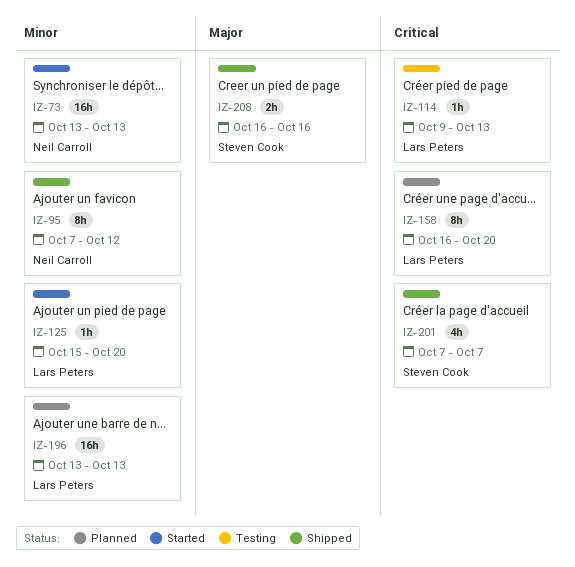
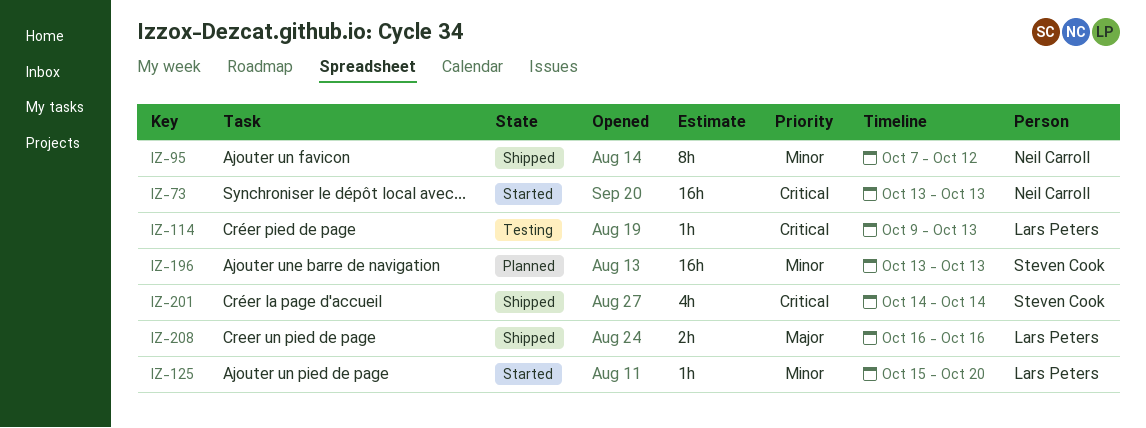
IZ-73, priority: Minor -> Critical
IZ-158: present -> none
IZ-196, owner: Lars Peters -> Steven Cook
IZ-201, start: Oct 7 -> Oct 14
IZ-201, due: Oct 7 -> Oct 14
IZ-208, owner: Steven Cook -> Lars Peters

